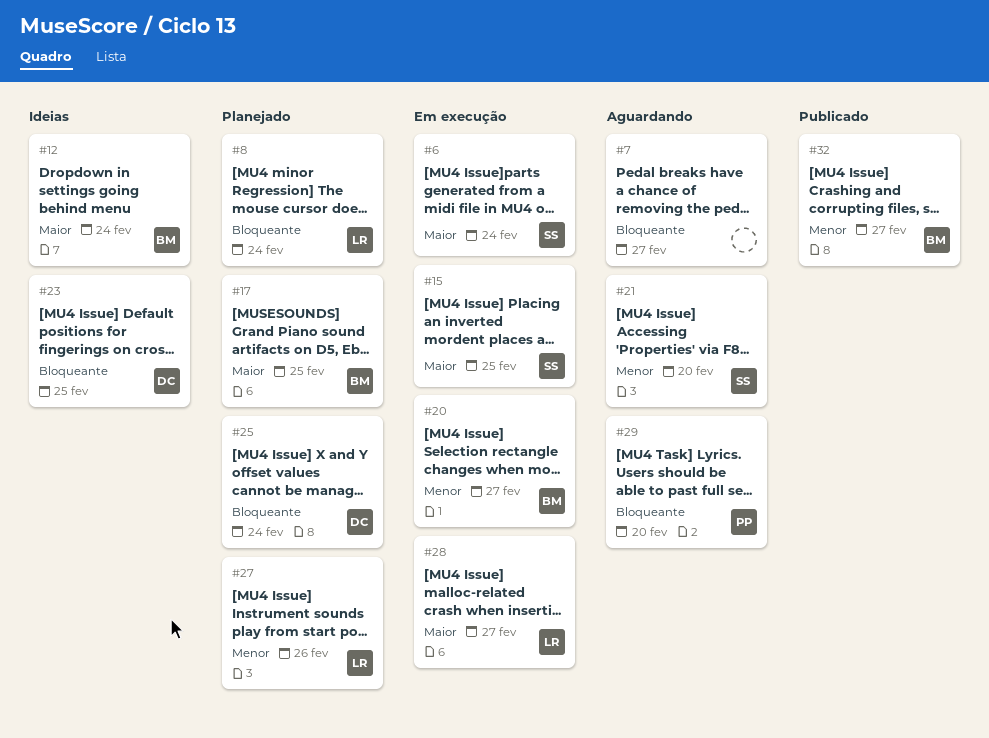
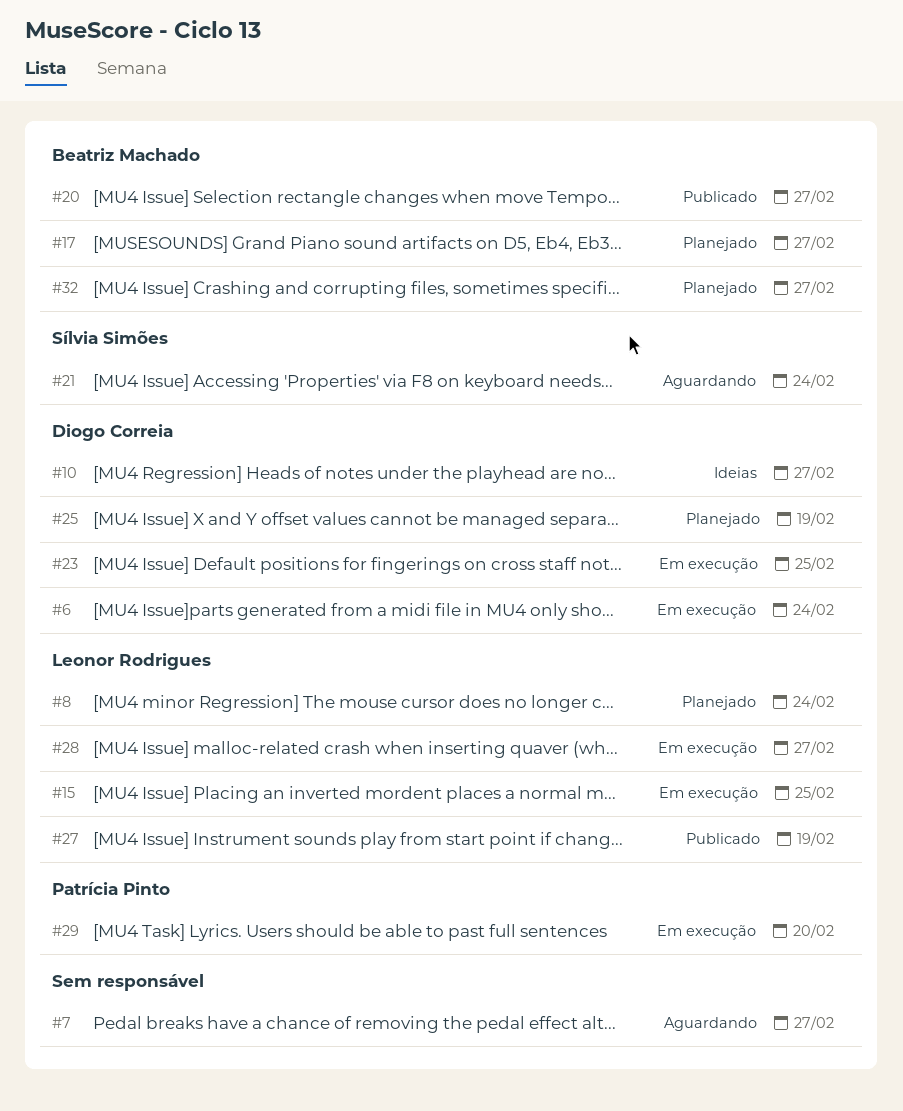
#6, owner: Sílvia Simões -> Diogo Correia
#10: none -> present
#12: present -> none
#15, owner: Sílvia Simões -> Leonor Rodrigues
#17, due: Feb 25 -> Feb 27
#20, status: Em execução -> Publicado
#21, due: Feb 20 -> Feb 24
#23, status: Ideias -> Em execução
#25, due: Feb 24 -> Feb 19
#27, status: Planejado -> Publicado
#27, due: Feb 26 -> Feb 19
#29, status: Aguardando -> Em execução
#32, status: Publicado -> Planejado

